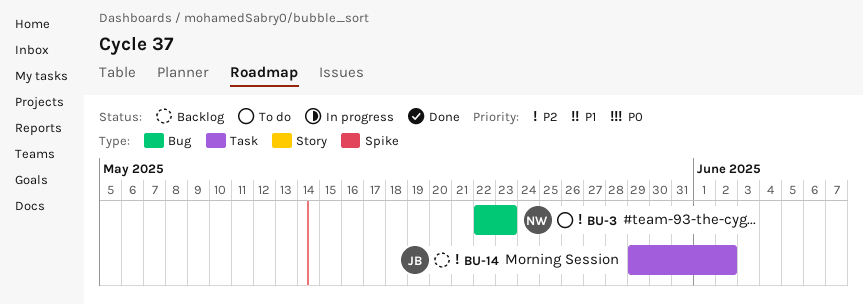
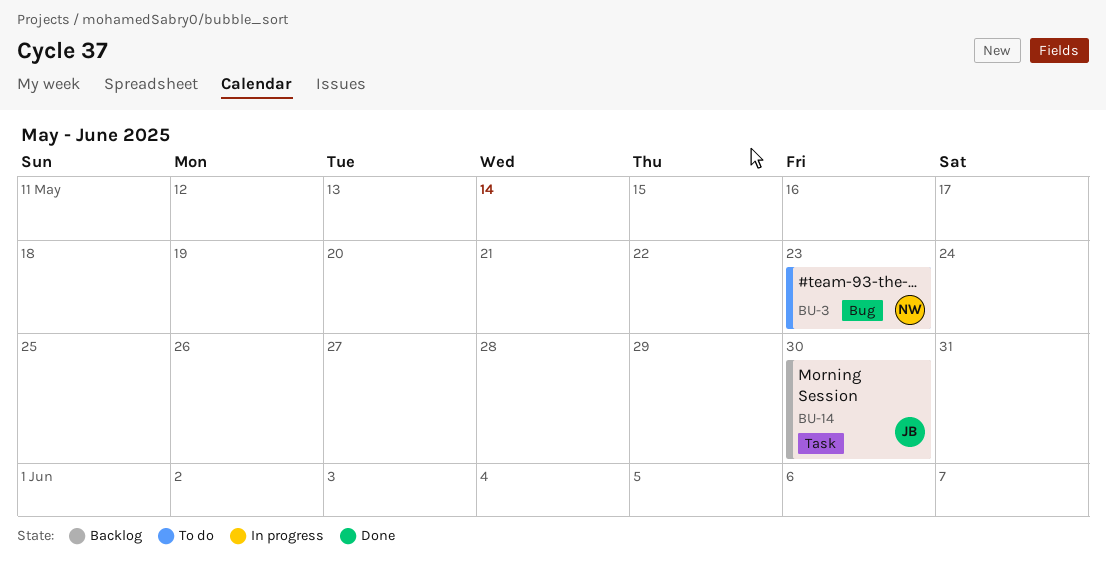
BU-14, due: Jun 2 -> May 30

